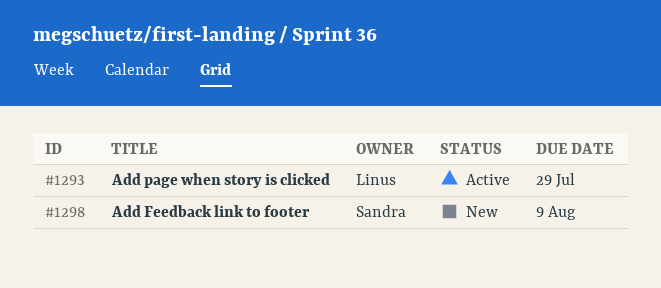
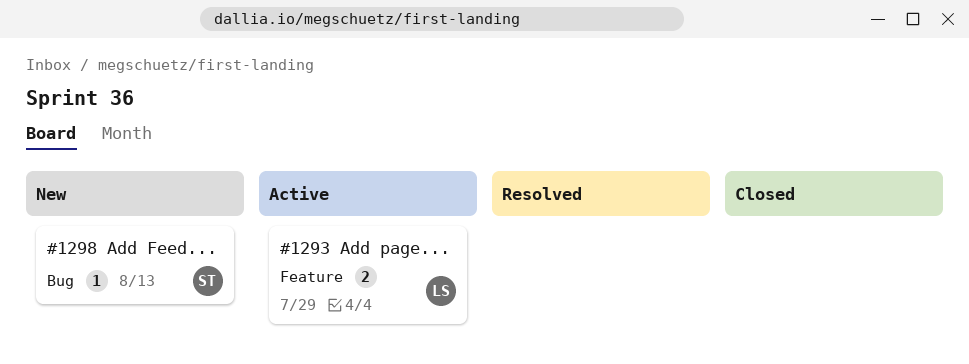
#1298, due: Aug 9 -> Aug 13

